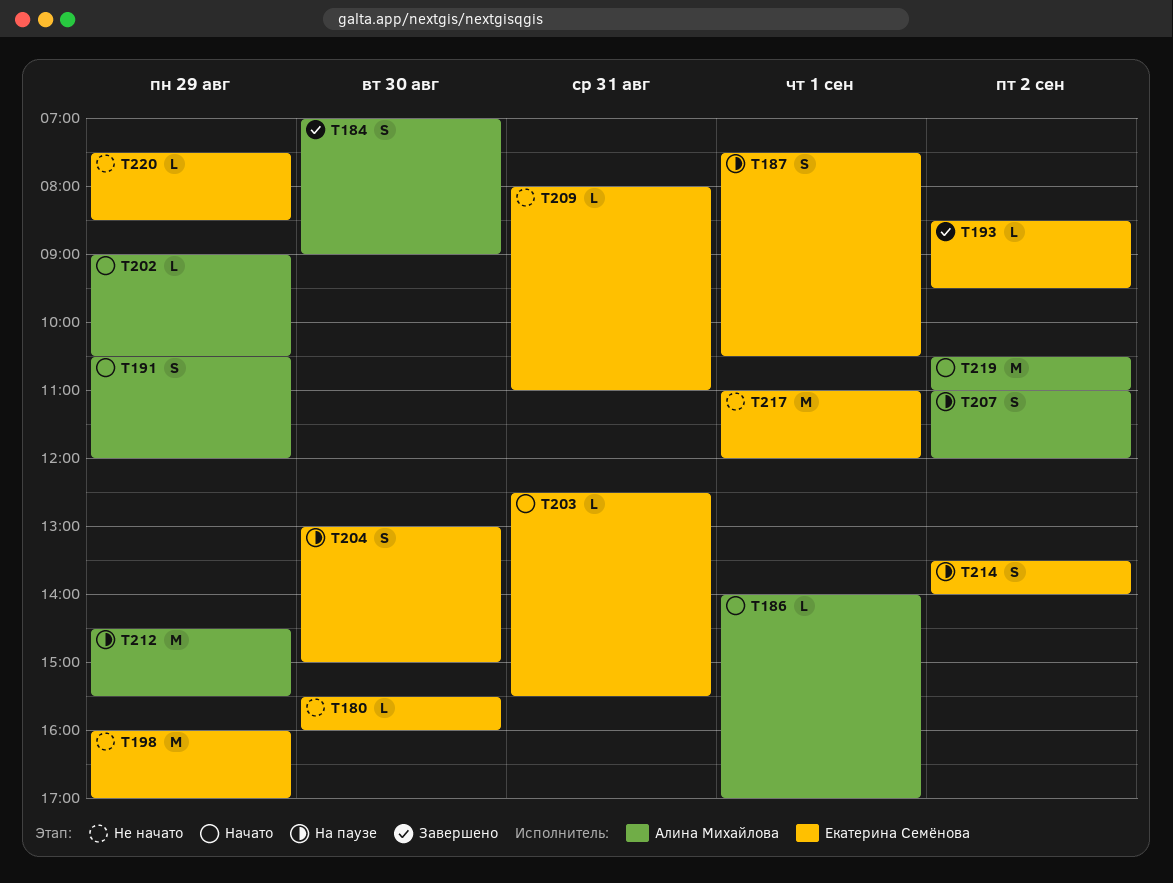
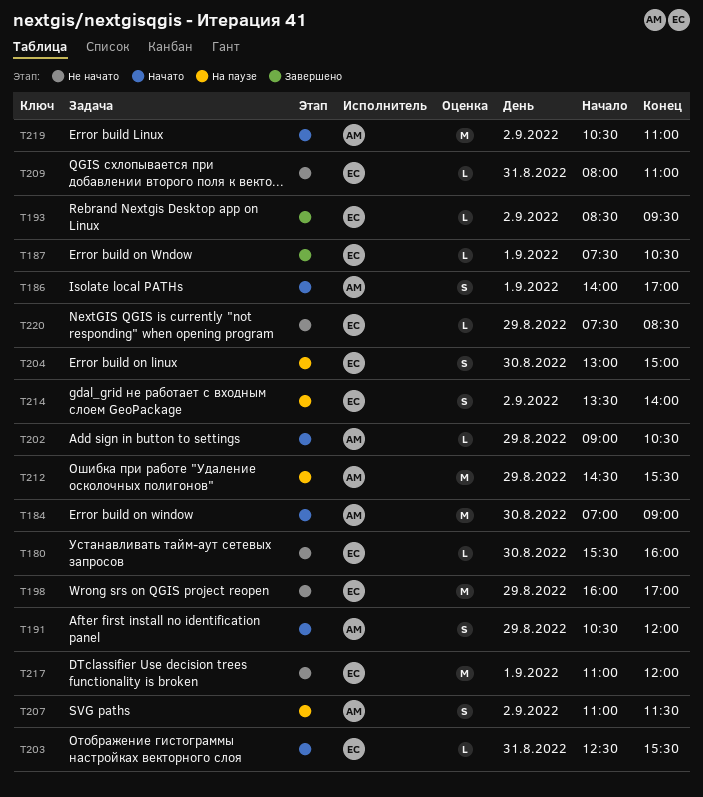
T184, status: Завершено -> Начато
T184, estimate: S -> M
T186, estimate: L -> S
T187, status: На паузе -> Завершено
T187, estimate: S -> L
T207, ends: 12:00 -> 11:30

